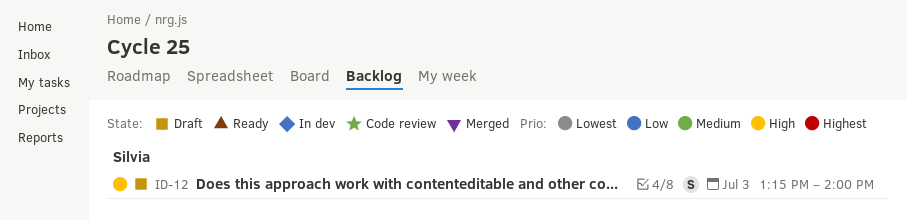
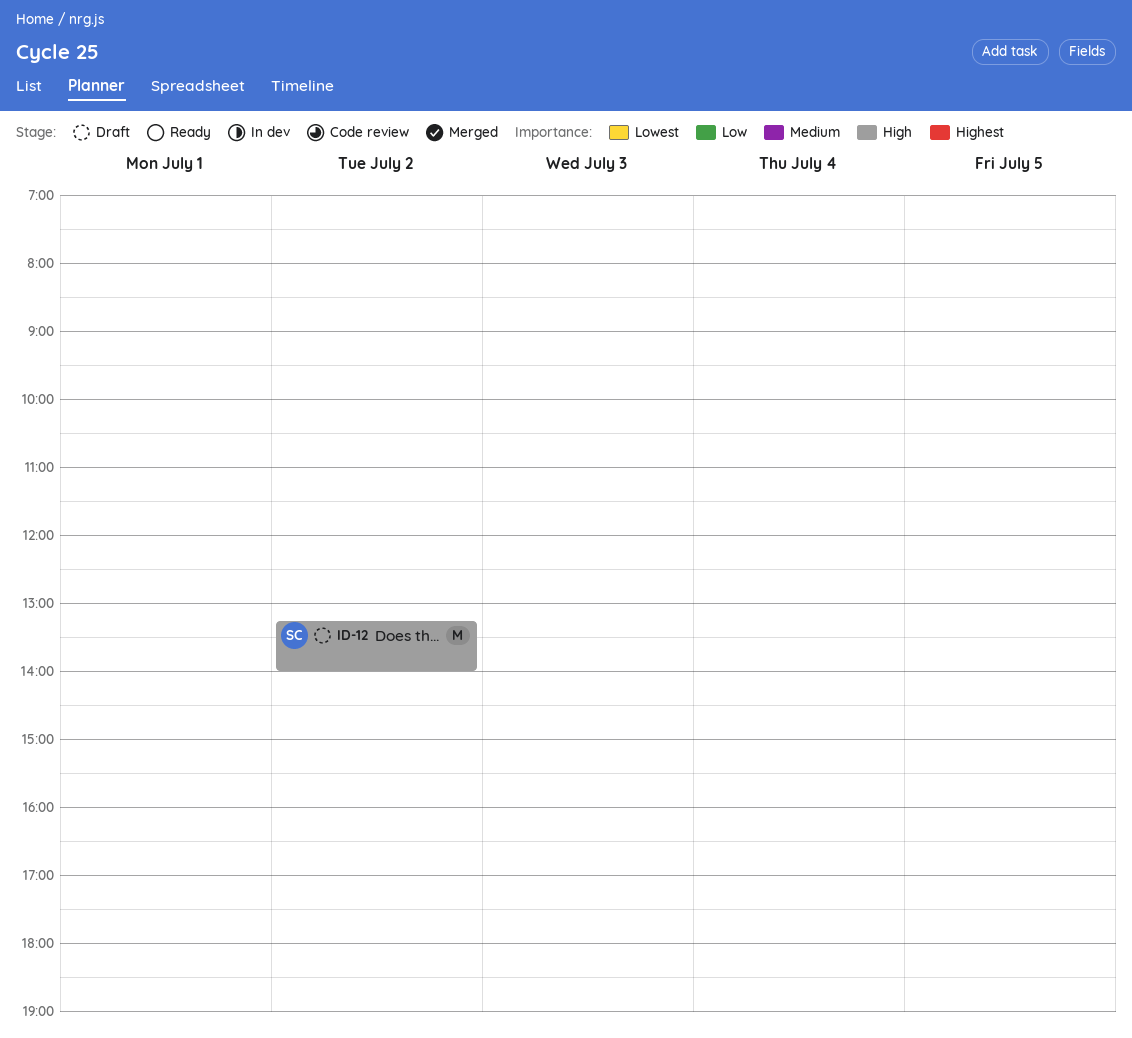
ID-12, estimate: S -> M
ID-12, day: Jul 3 -> Jul 2

